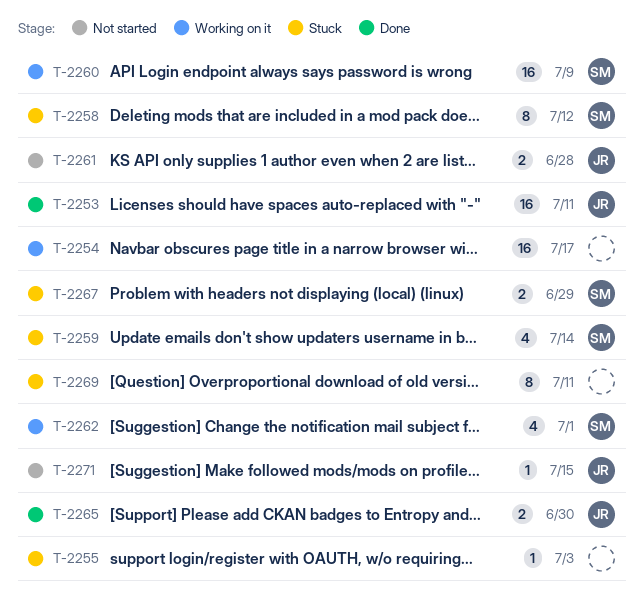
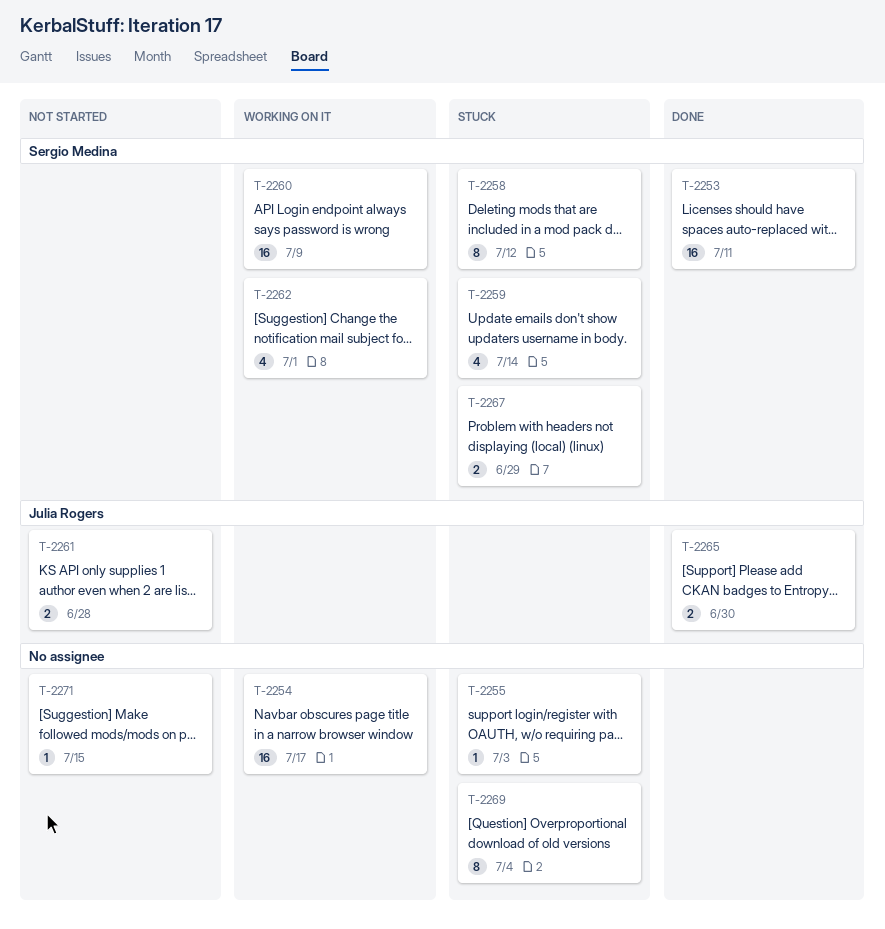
T-2253, owner: Julia Rogers -> Sergio Medina
T-2269, due: Jul 11 -> Jul 4
T-2271, owner: Julia Rogers -> none

